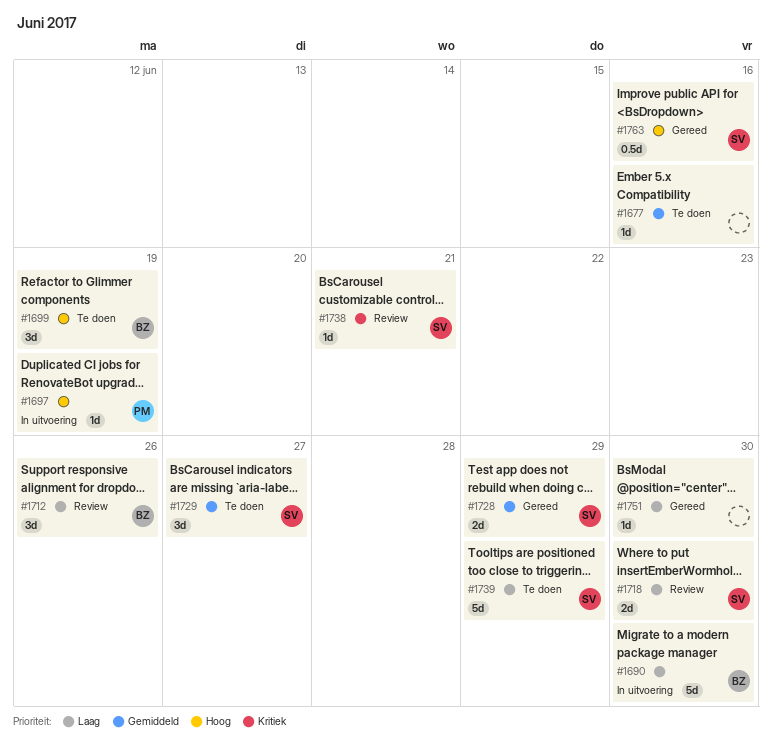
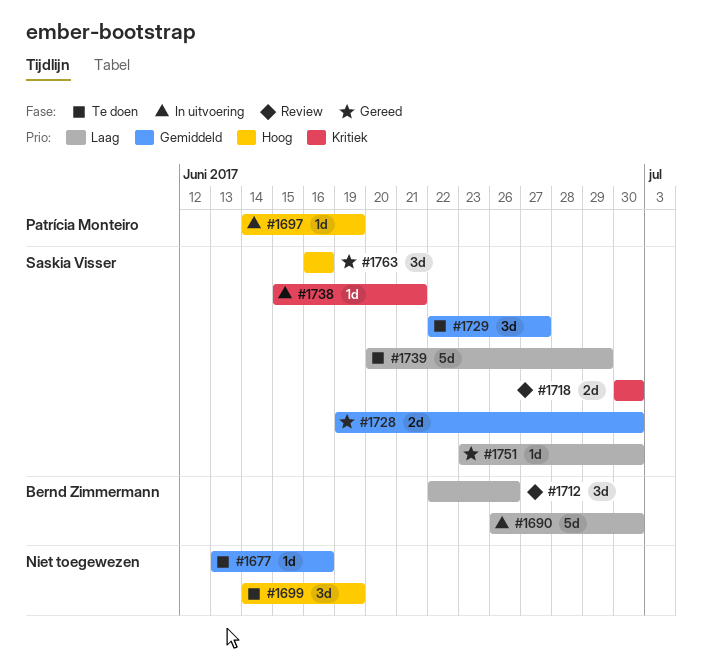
#1699, owner: Bernd Zimmermann -> none
#1718, priority: Laag -> Kritiek
#1728, due: Jun 29 -> Jun 30
#1738, status: Review -> In uitvoering
#1751, owner: none -> Saskia Visser
#1763, estimate: 0.5d -> 3d

